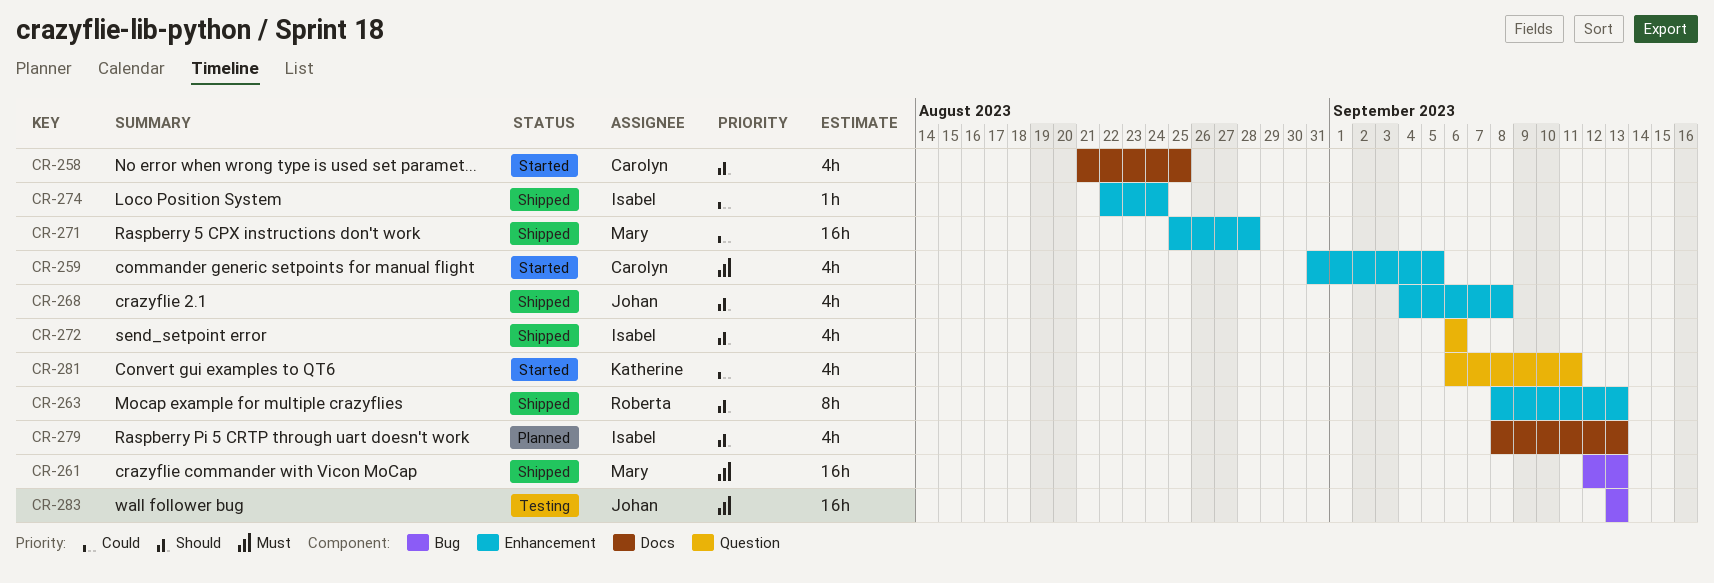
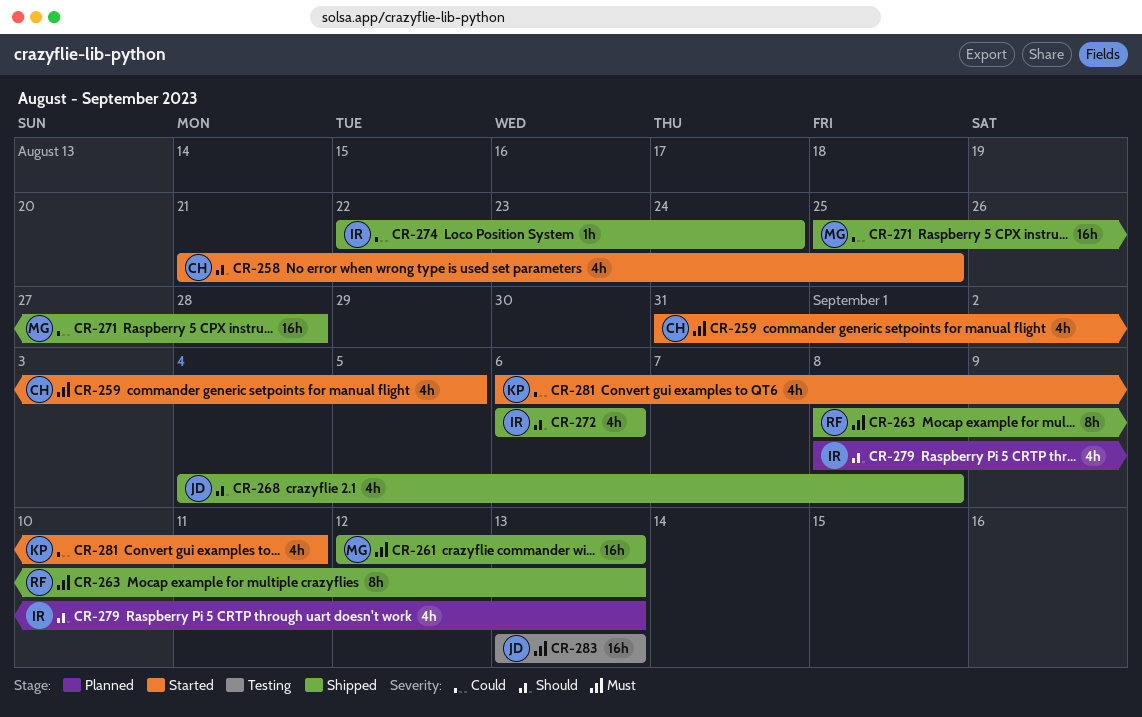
CR-263, priority: Should -> Must

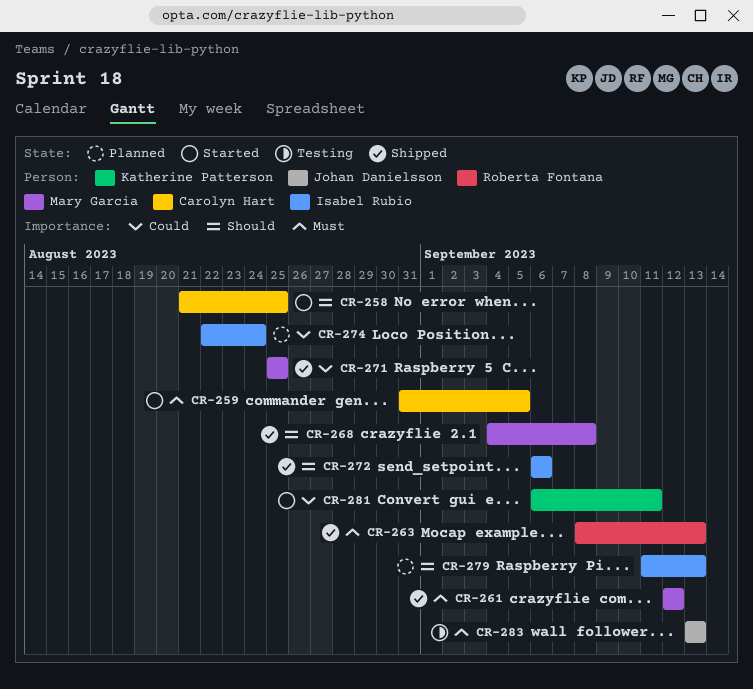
CR-261, due: Sep 13 -> Sep 12
CR-268, owner: Johan Danielsson -> Mary Garcia
CR-271, due: Aug 28 -> Aug 25
CR-274, status: Shipped -> Planned
CR-279, start: Sep 8 -> Sep 11

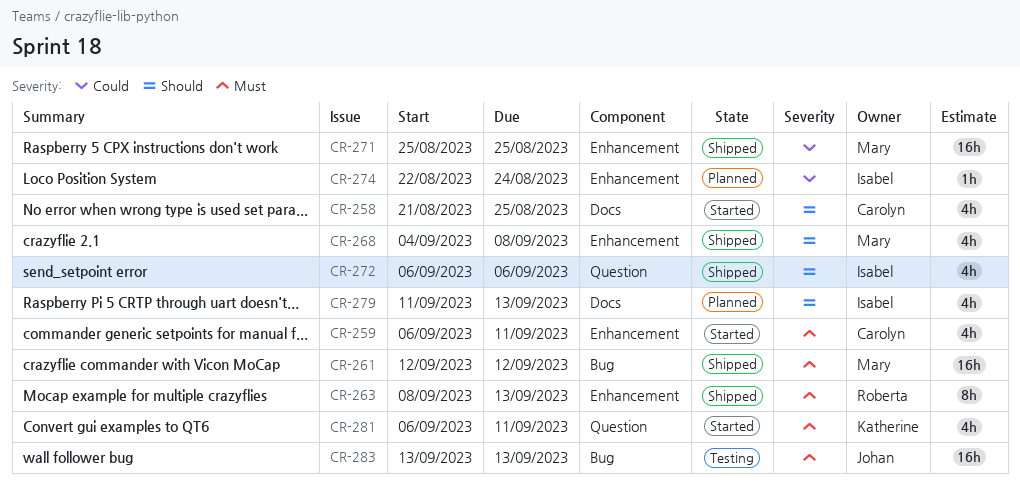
CR-259, start: Aug 31 -> Sep 6
CR-259, due: Sep 5 -> Sep 11
CR-281, priority: Could -> Must

